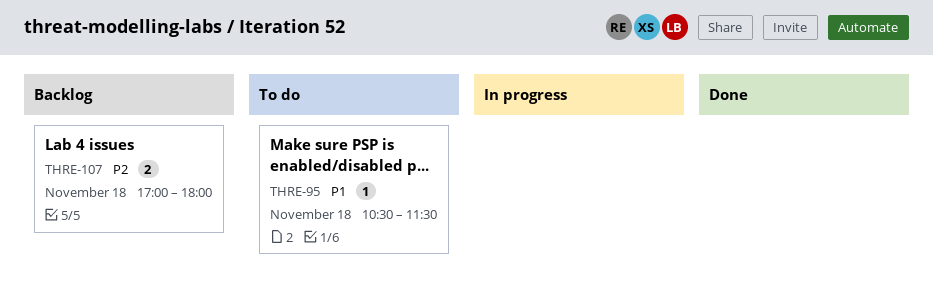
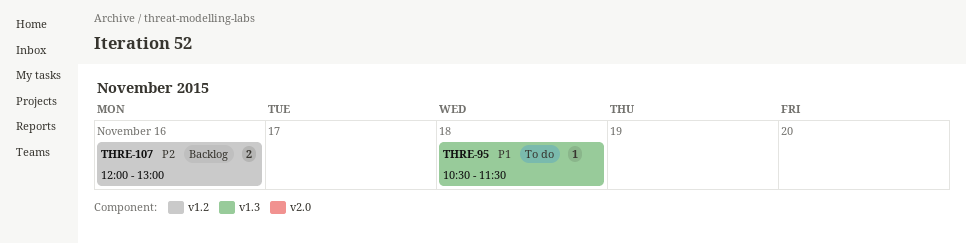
THRE-107, day: Nov 18 -> Nov 16
THRE-107, begins: 17:00 -> 12:00
THRE-107, ends: 18:00 -> 13:00

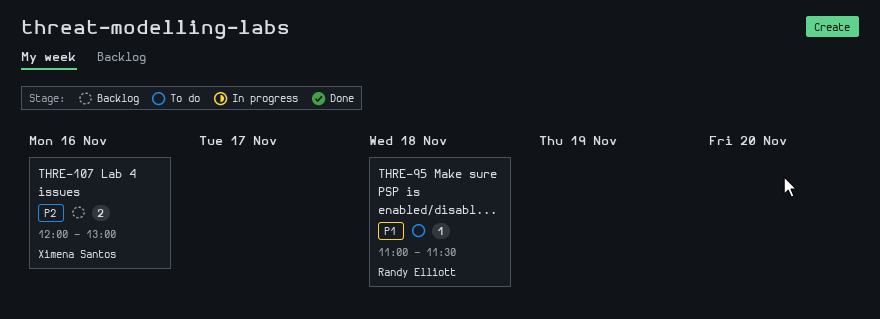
THRE-95, begins: 10:30 -> 11:00

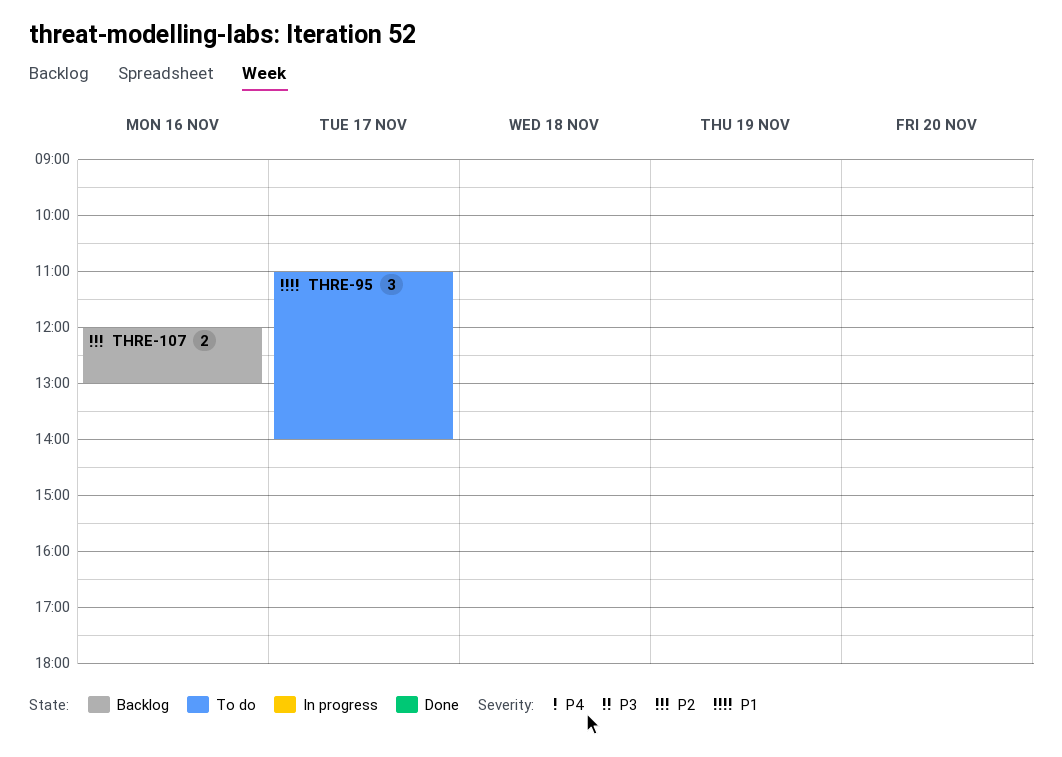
THRE-95, estimate: 1 -> 3
THRE-95, day: Nov 18 -> Nov 17
THRE-95, ends: 11:30 -> 14:00

